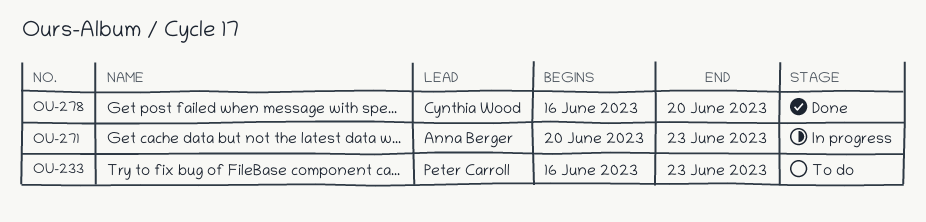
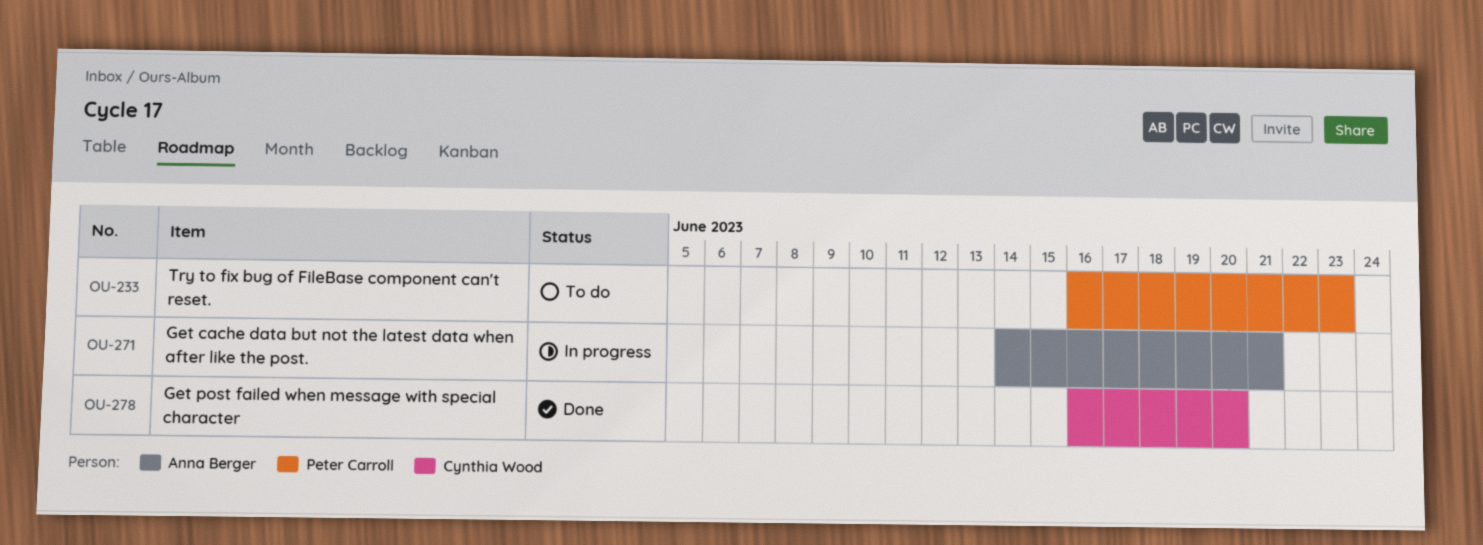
OU-271, start: Jun 20 -> Jun 14
OU-271, due: Jun 23 -> Jun 21

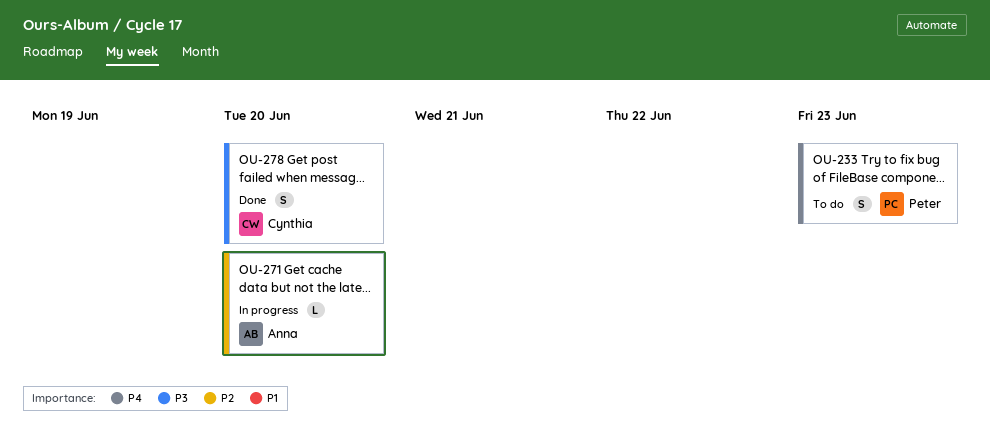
OU-271, due: Jun 21 -> Jun 20

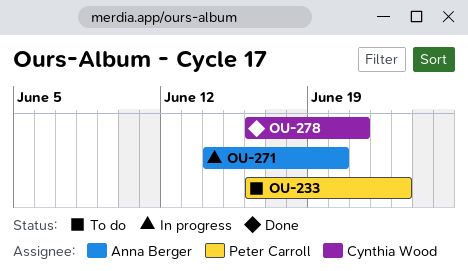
OU-278, due: Jun 20 -> Jun 21

